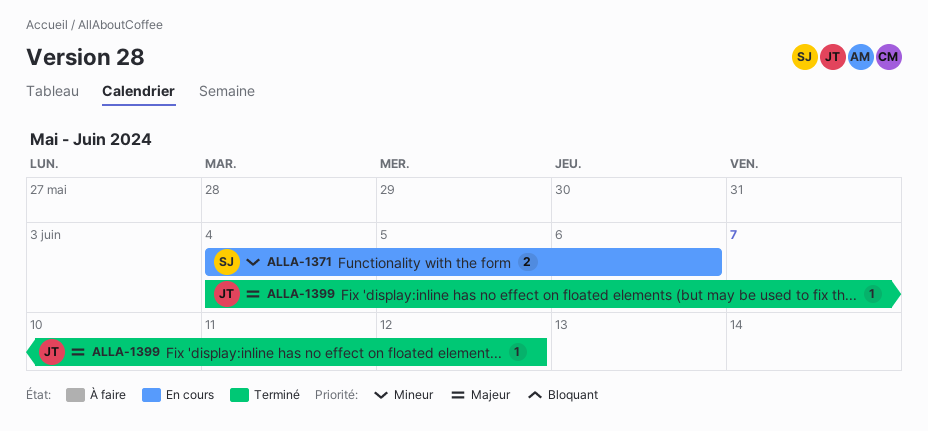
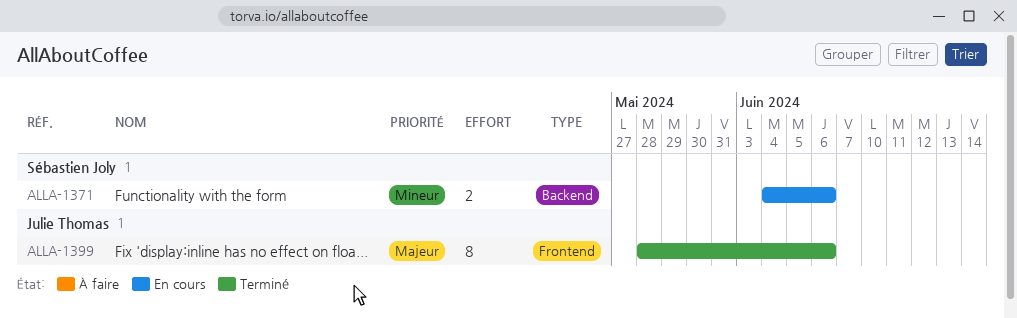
ALLA-1399, estimate: 1 -> 8
ALLA-1399, start: Jun 4 -> May 28
ALLA-1399, due: Jun 12 -> Jun 6

